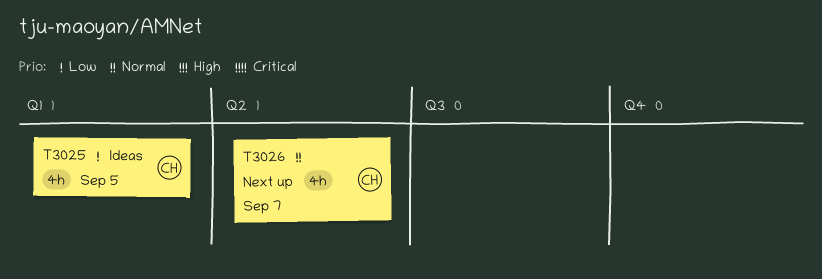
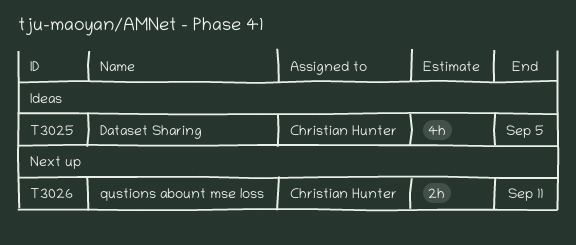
T3026, estimate: 4h -> 2h
T3026, due: Sep 7 -> Sep 11

